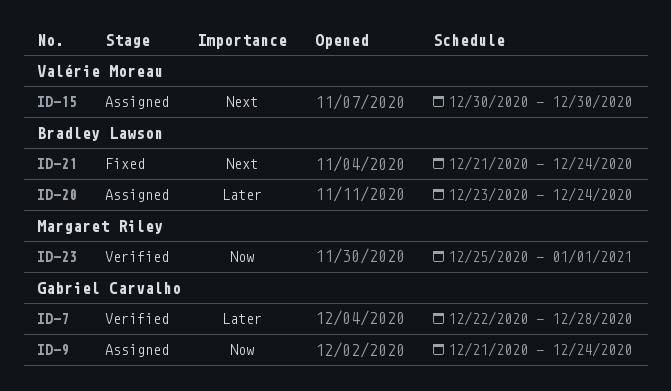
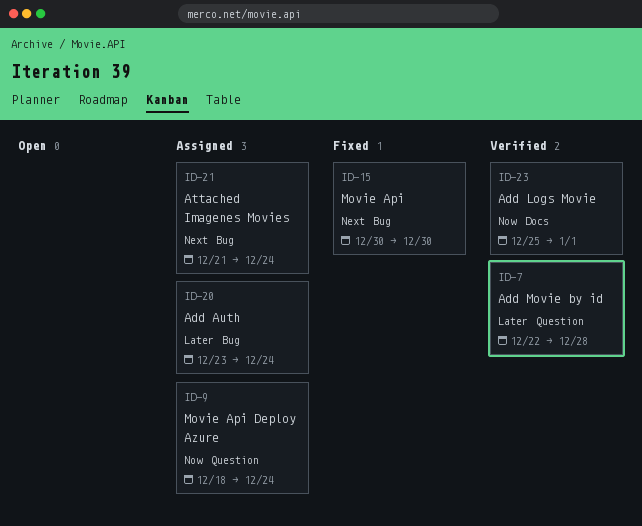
ID-9, start: Dec 21 -> Dec 18
ID-15, status: Assigned -> Fixed
ID-21, status: Fixed -> Assigned

